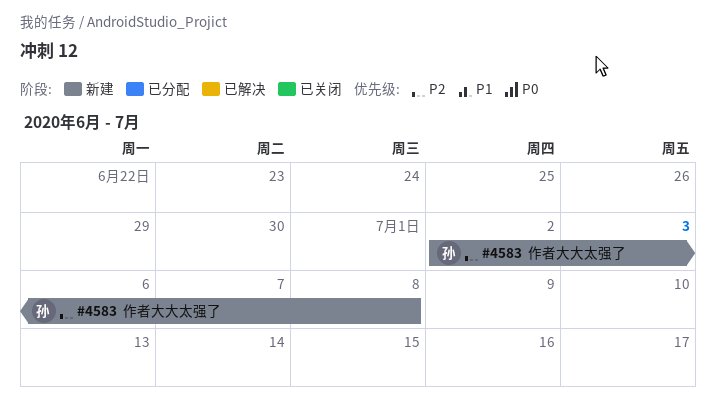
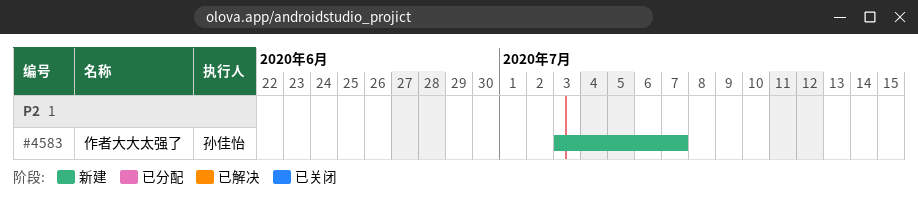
#4583, start: Jul 2 -> Jul 3
#4583, due: Jul 8 -> Jul 7

